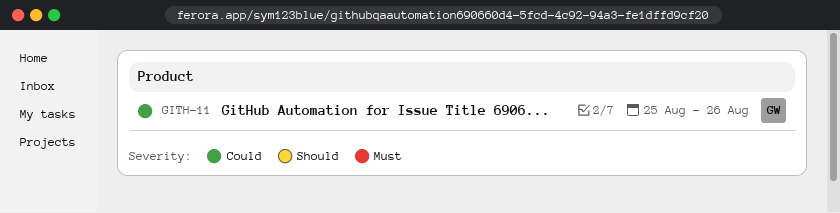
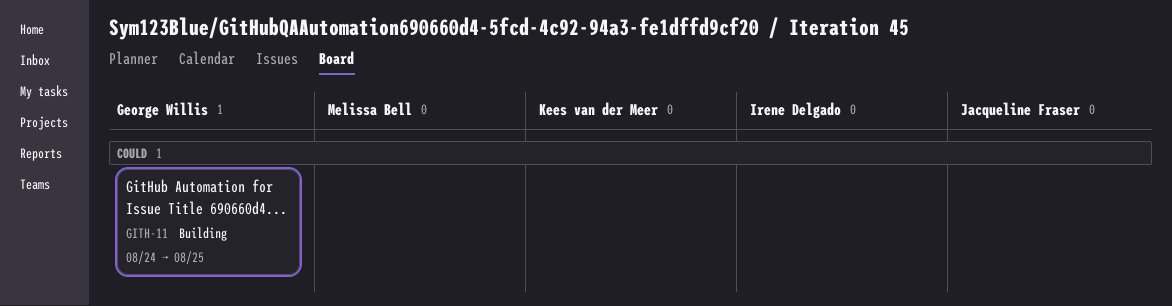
GITH-11, start: Aug 25 -> Aug 24
GITH-11, due: Aug 26 -> Aug 25

